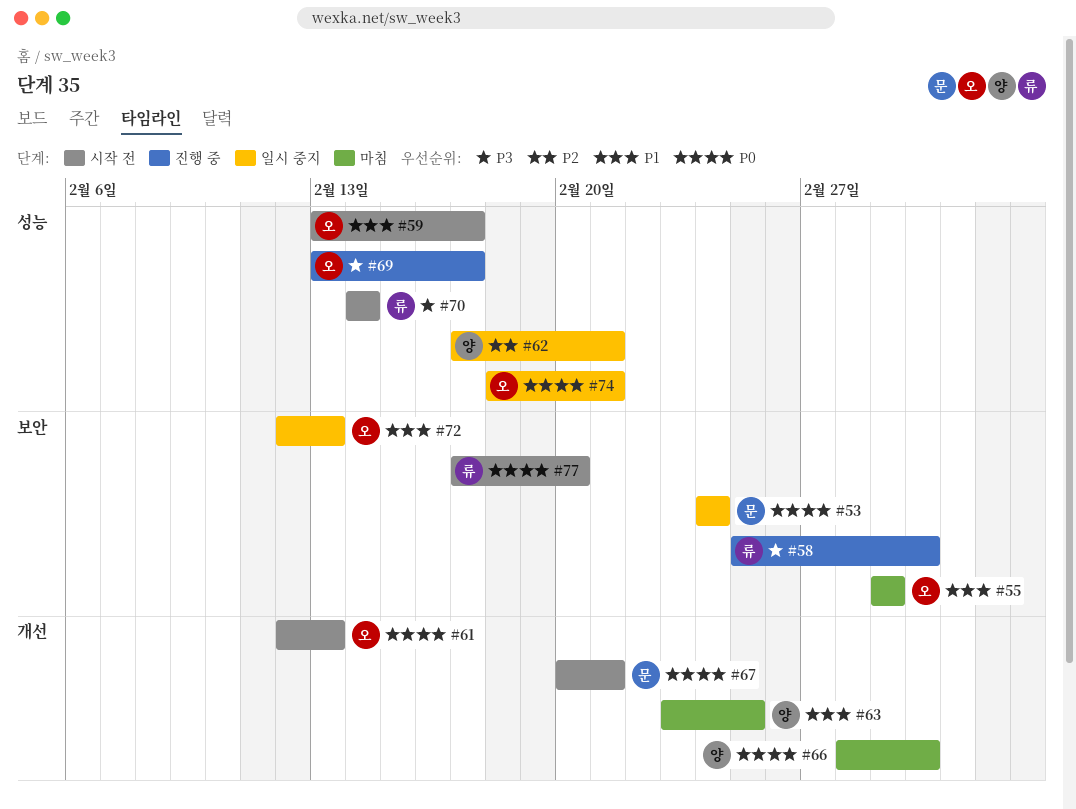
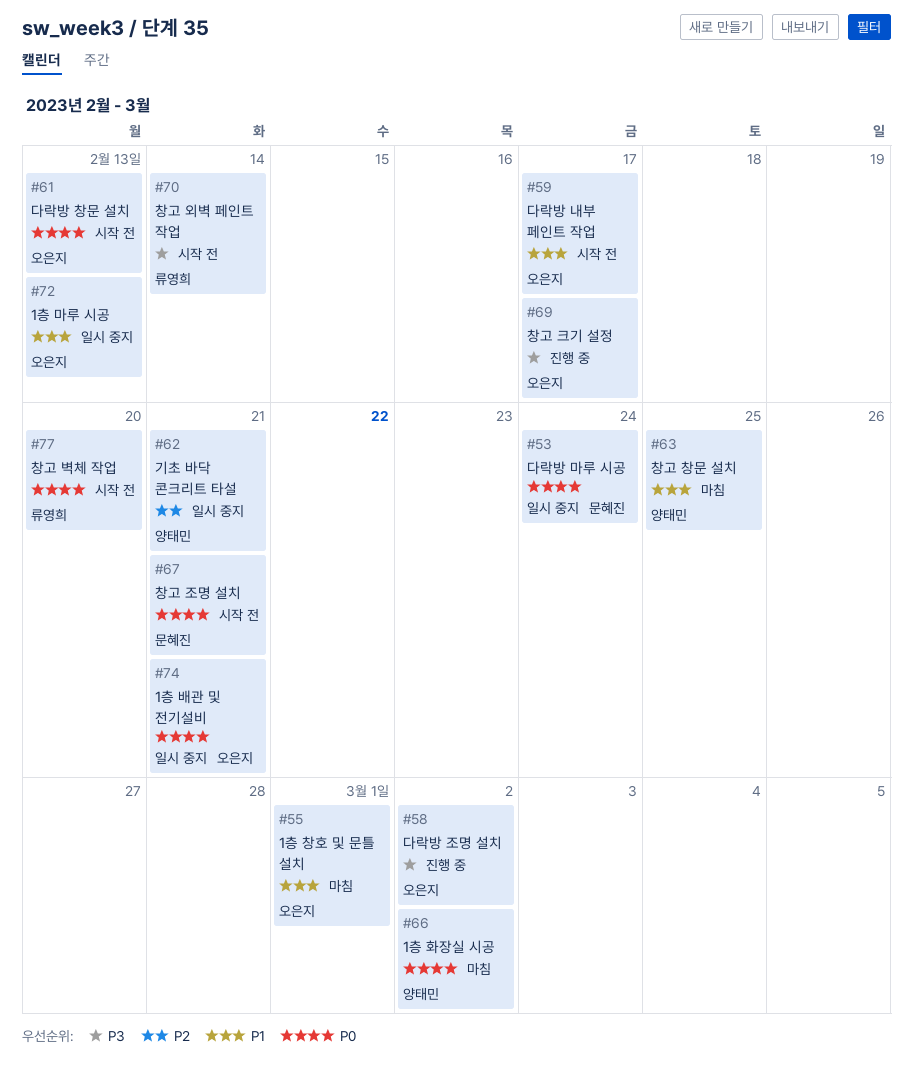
#58, owner: 류영희 -> 오은지

